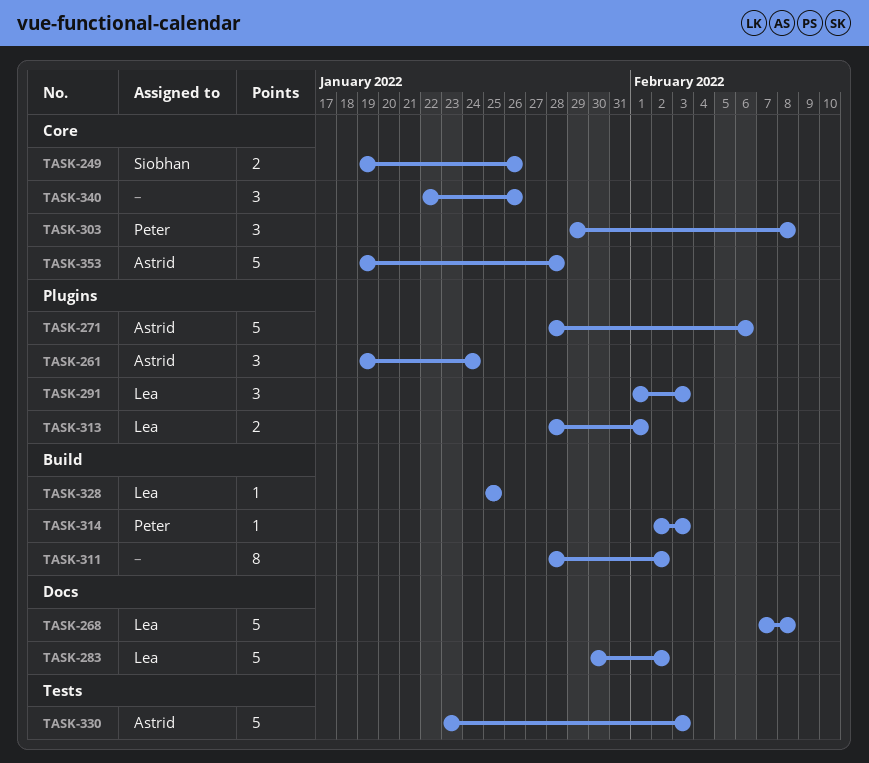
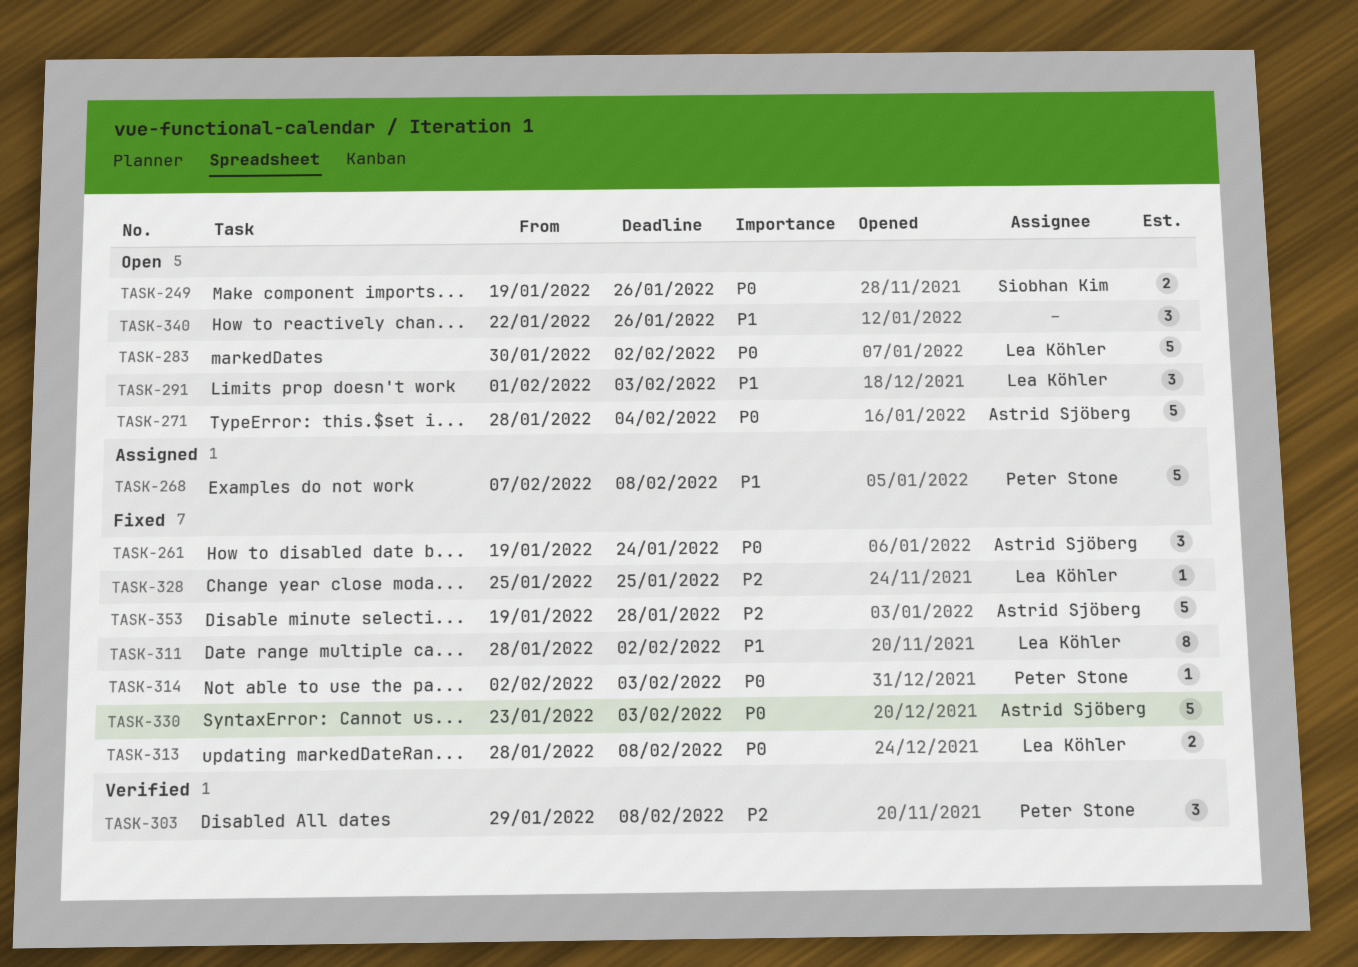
TASK-268, owner: Lea Köhler -> Peter Stone
TASK-271, due: Feb 6 -> Feb 4
TASK-311, owner: none -> Lea Köhler
TASK-313, due: Feb 1 -> Feb 8

